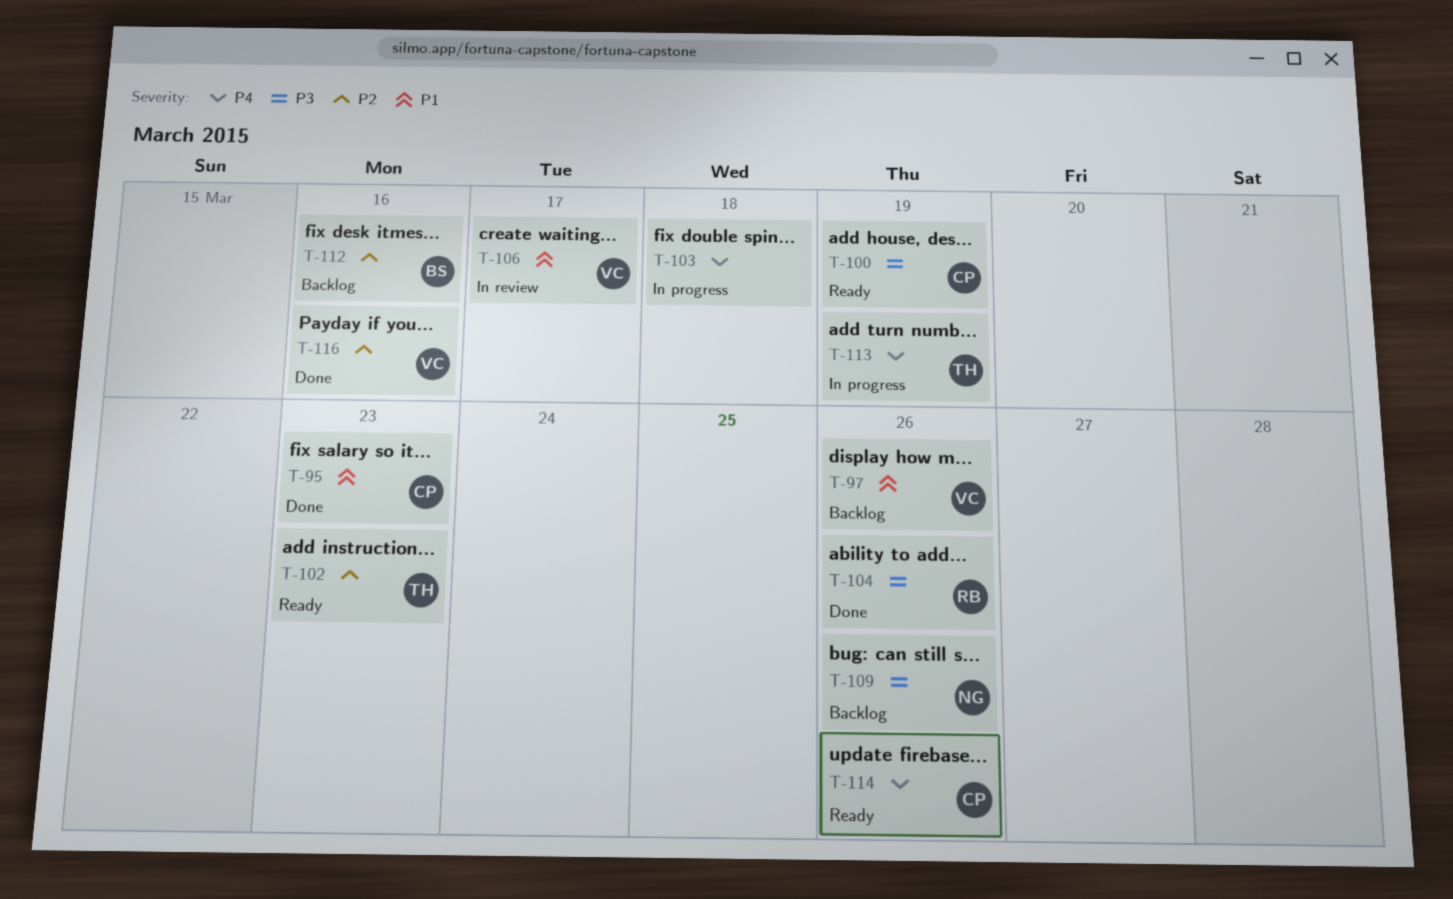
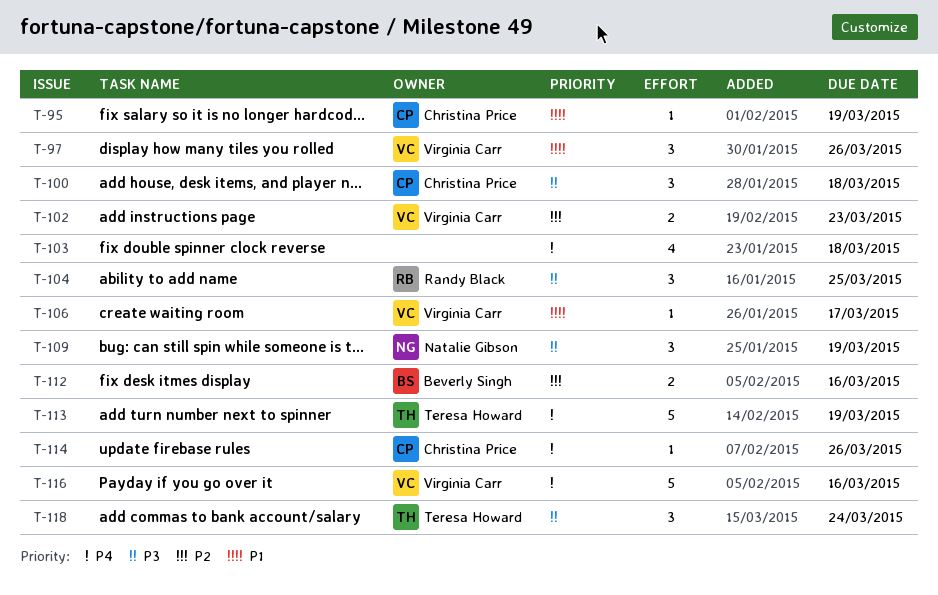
T-95, due: Mar 23 -> Mar 19
T-100, due: Mar 19 -> Mar 18
T-102, owner: Teresa Howard -> Virginia Carr
T-104, due: Mar 26 -> Mar 25
T-109, due: Mar 26 -> Mar 19
T-116, priority: P2 -> P4
T-118: none -> present

